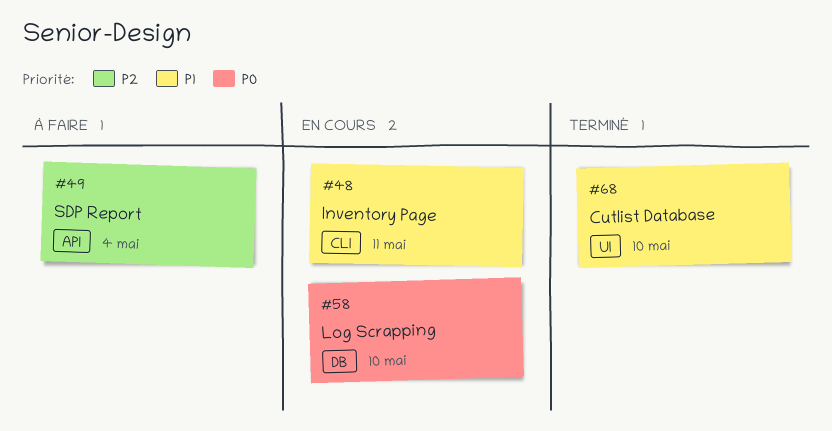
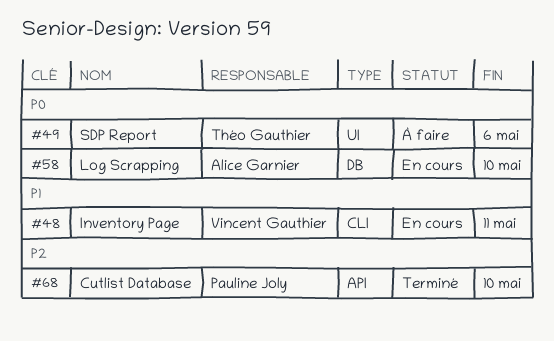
#49, priority: P2 -> P0
#49, label: API -> UI
#49, due: May 4 -> May 6
#68, priority: P1 -> P2
#68, label: UI -> API

